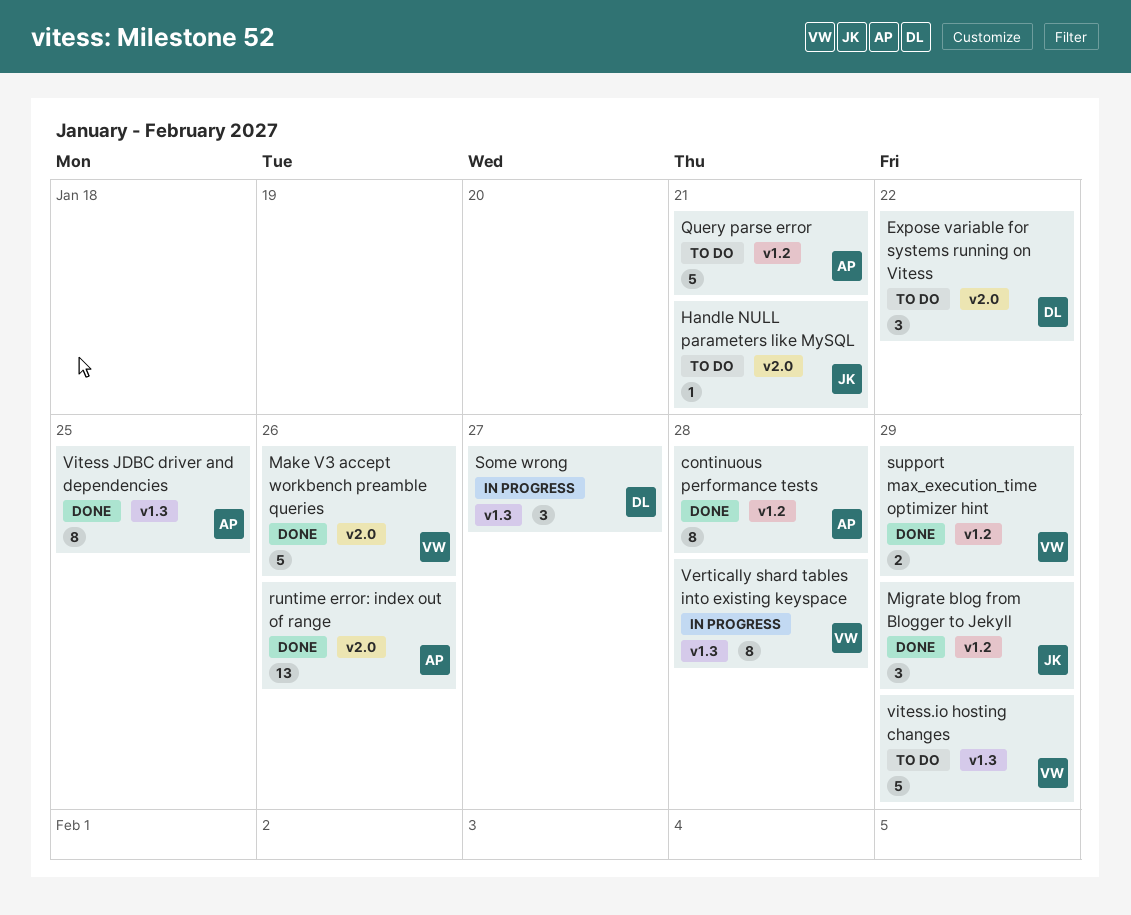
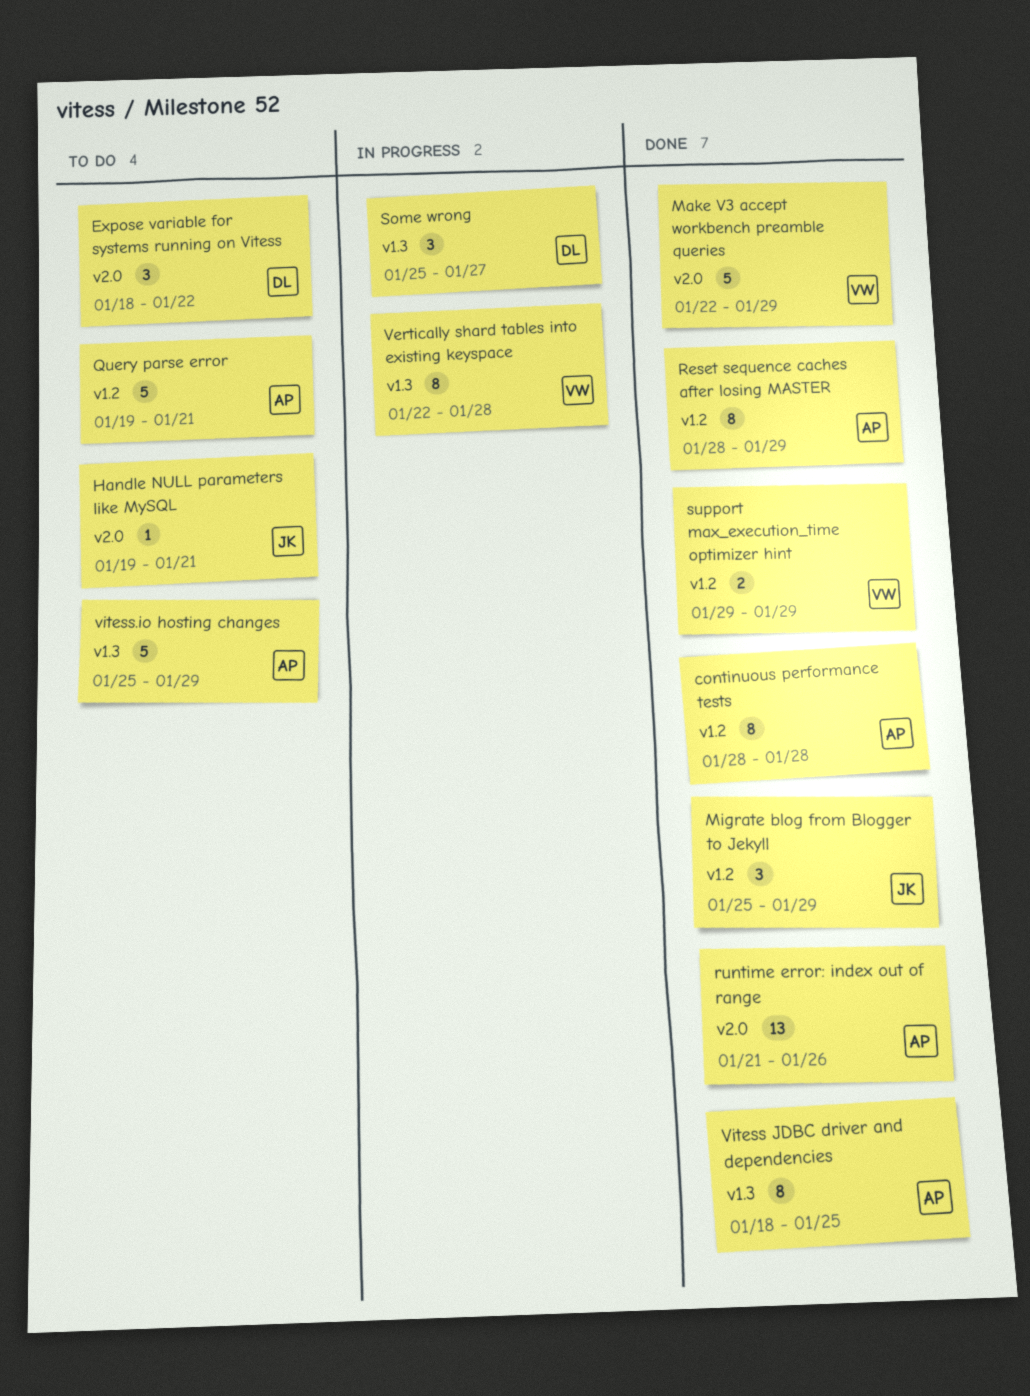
Make V3 accept workbench preamble queries, due: Jan 26 -> Jan 29
Reset sequence caches after losing MASTER: none -> present
vitess.io hosting changes, owner: VW -> AP

